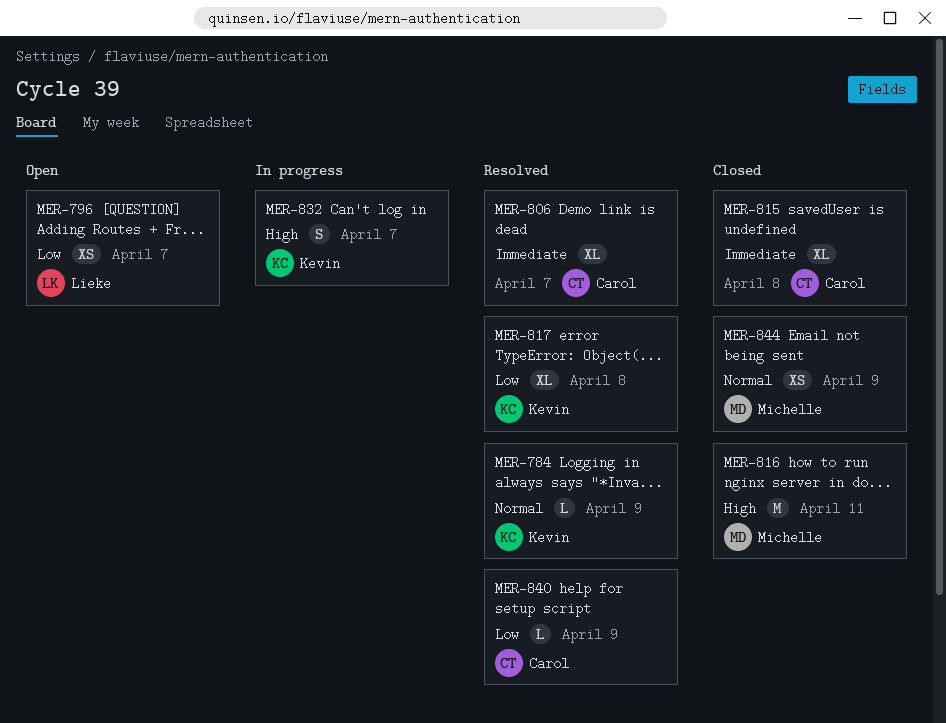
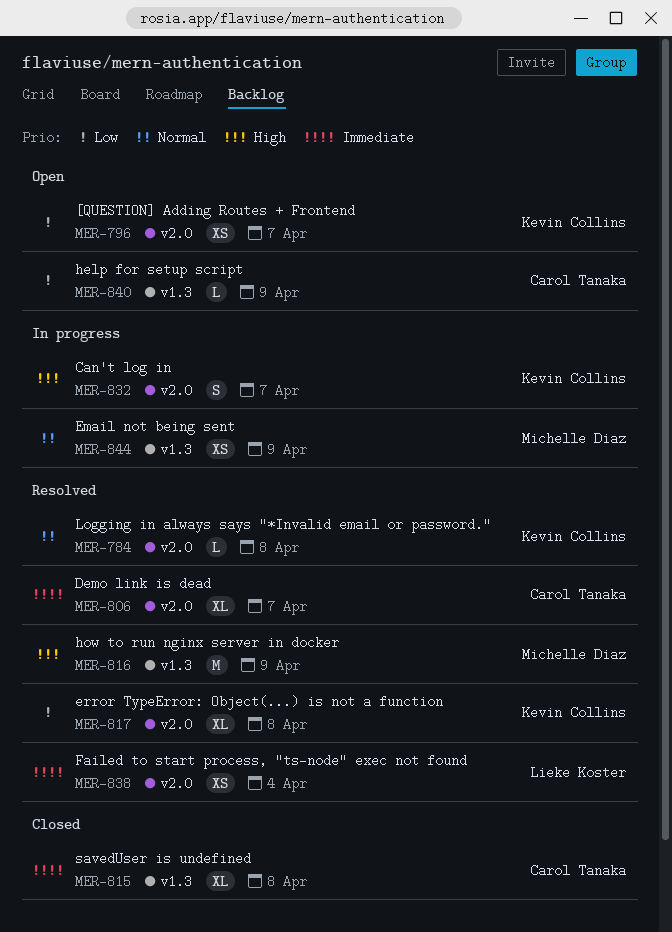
MER-784, due: Apr 9 -> Apr 8
MER-796, owner: Lieke Koster -> Kevin Collins
MER-816, status: Closed -> Resolved
MER-816, due: Apr 11 -> Apr 9
MER-838: none -> present
MER-840, status: Resolved -> Open
MER-844, status: Closed -> In progress

